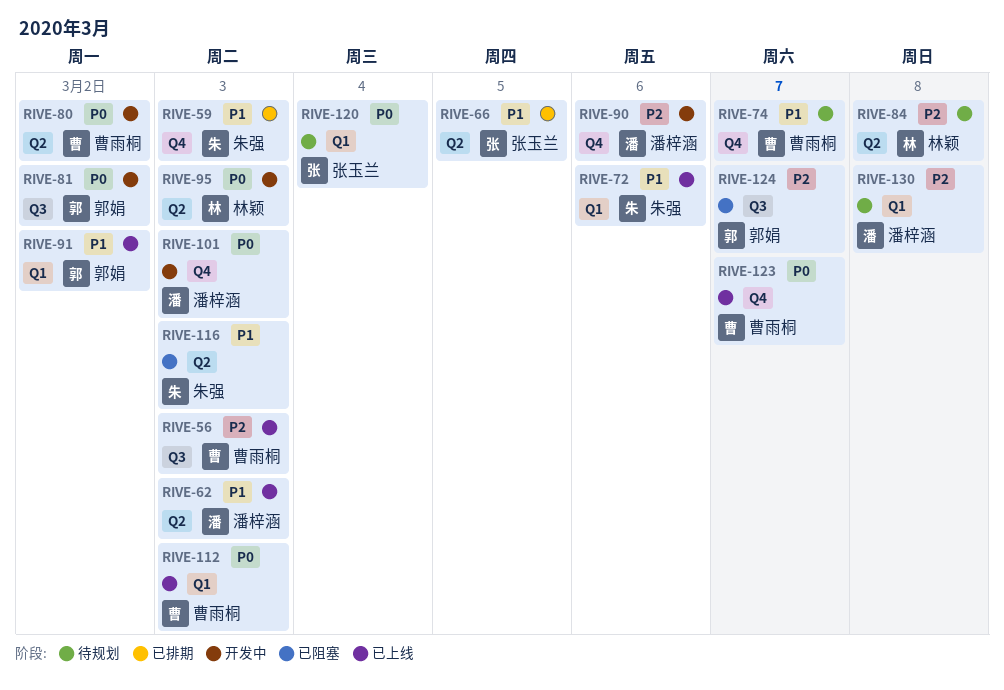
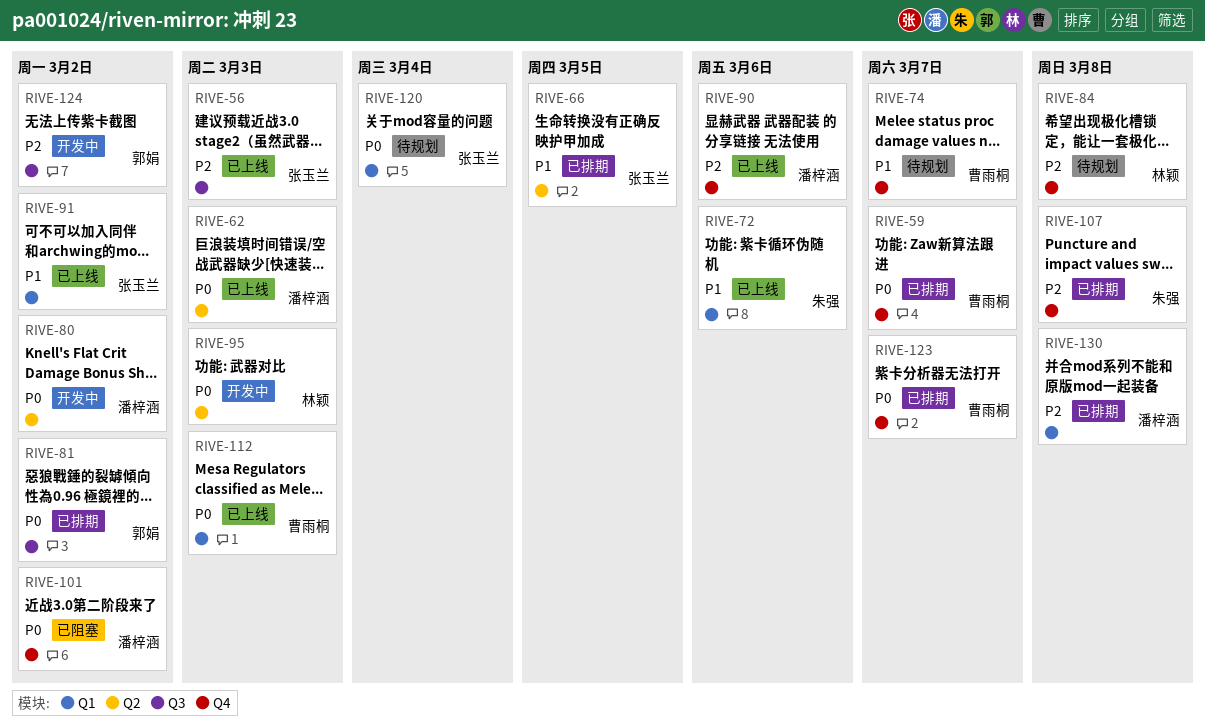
RIVE-56, owner: 曹雨桐 -> 张玉兰
RIVE-59, owner: 朱强 -> 曹雨桐
RIVE-59, priority: P1 -> P0
RIVE-59, due: Mar 3 -> Mar 7
RIVE-62, priority: P1 -> P0
RIVE-80, owner: 曹雨桐 -> 潘梓涵
RIVE-81, status: 开发中 -> 已排期
RIVE-84, label: Q2 -> Q4
RIVE-90, status: 开发中 -> 已上线
RIVE-91, owner: 郭娟 -> 张玉兰
RIVE-101, status: 开发中 -> 已阻塞
RIVE-101, due: Mar 3 -> Mar 2
RIVE-107: none -> present
RIVE-116: present -> none
RIVE-123, status: 已上线 -> 已排期
RIVE-124, status: 已阻塞 -> 开发中
RIVE-124, due: Mar 7 -> Mar 2
RIVE-130, status: 待规划 -> 已排期

